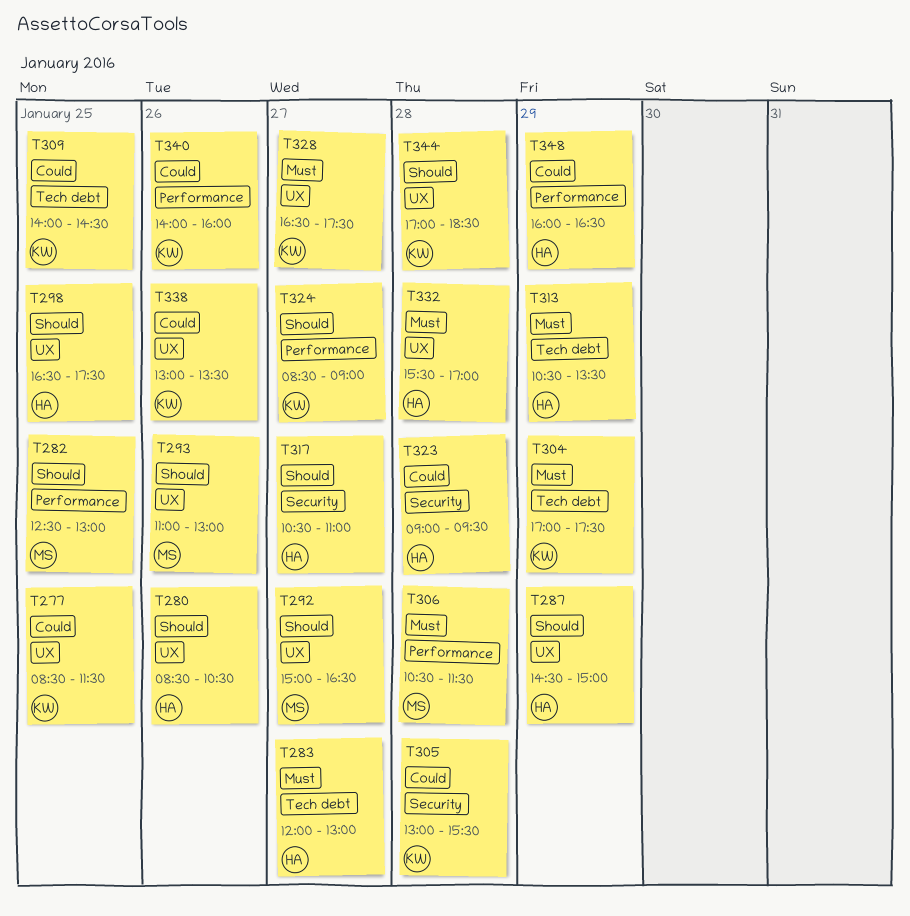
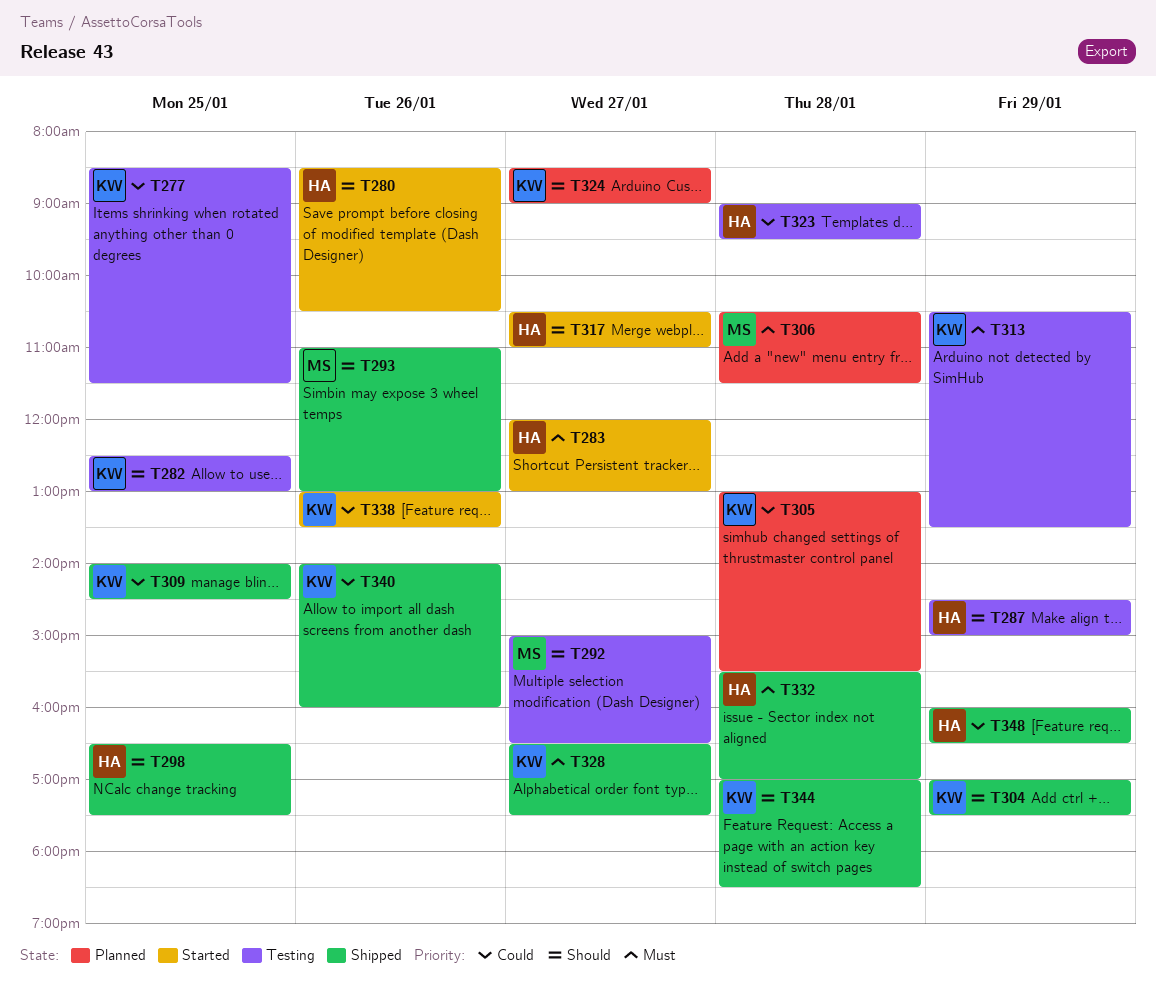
T282, owner: MS -> KW
T304, priority: Must -> Should
T313, owner: HA -> KW

